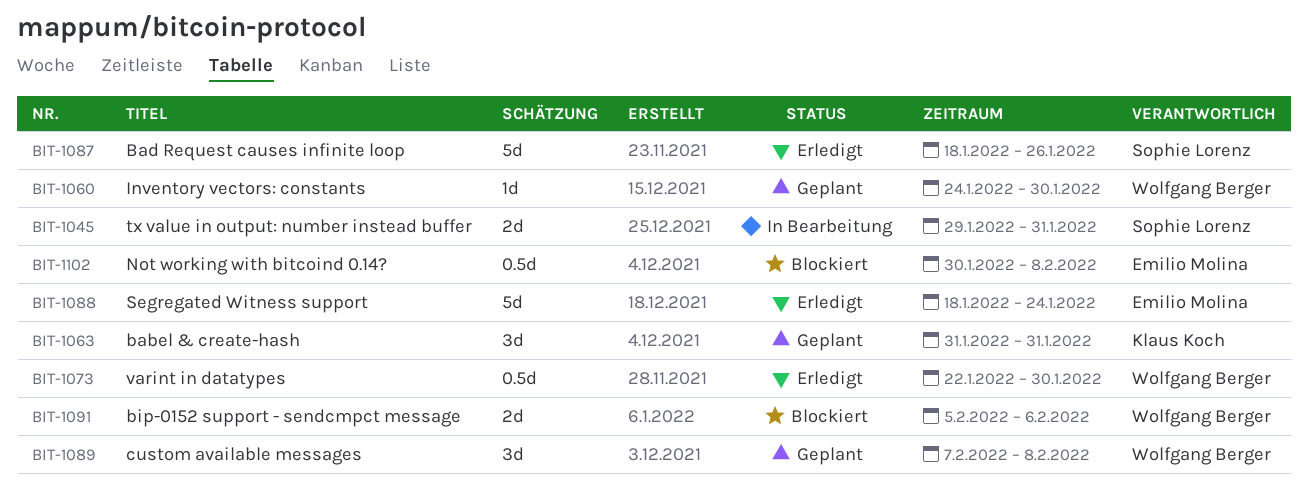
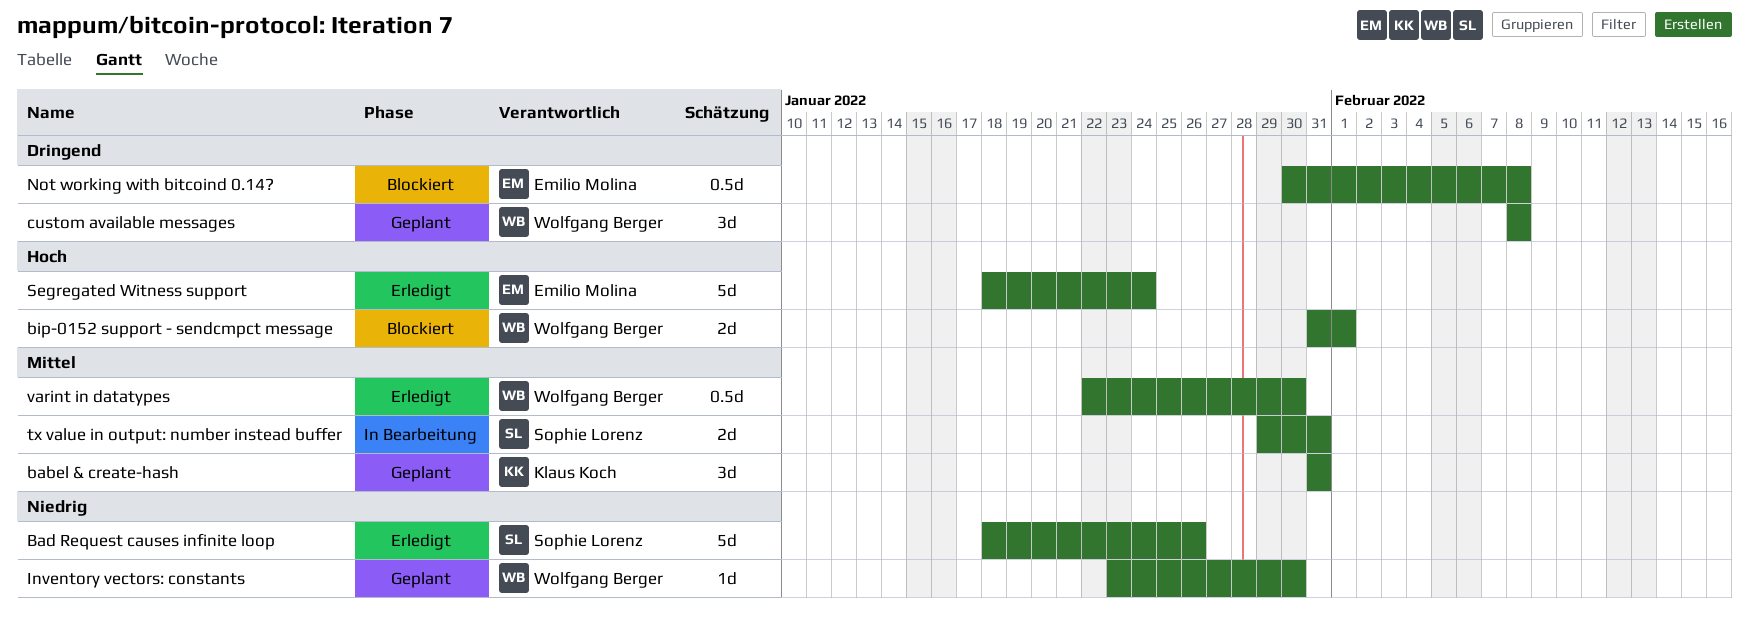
bip-0152 support - sendcmpct message, start: Feb 5 -> Jan 31
bip-0152 support - sendcmpct message, due: Feb 6 -> Feb 1
custom available messages, start: Feb 7 -> Feb 8
Inventory vectors: constants, start: Jan 24 -> Jan 23

